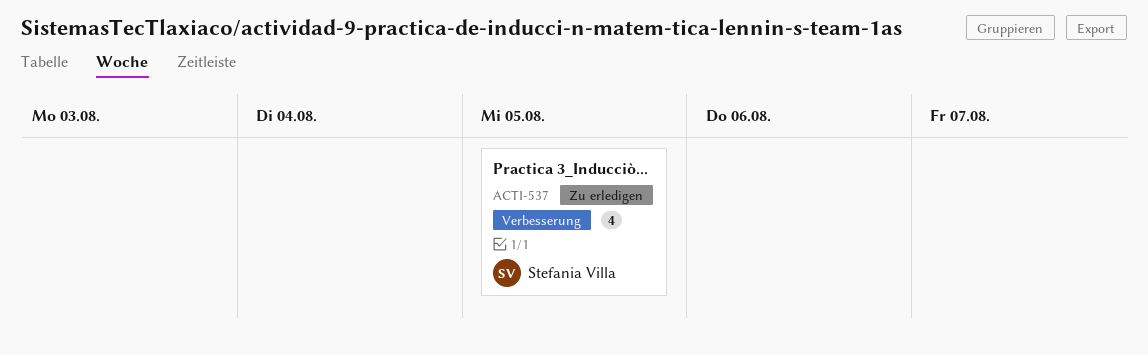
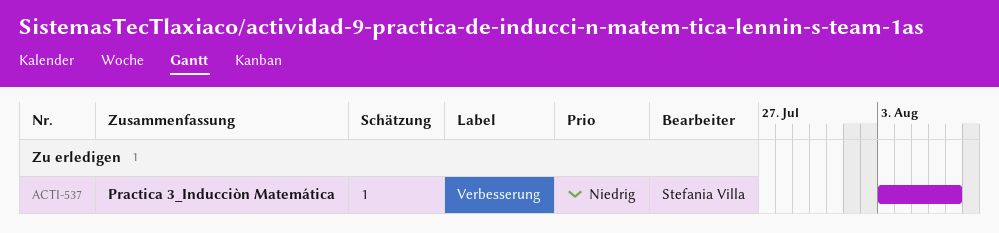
ACTI-537, estimate: 4 -> 1
ACTI-537, due: Aug 5 -> Aug 7

